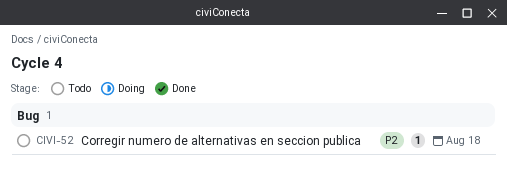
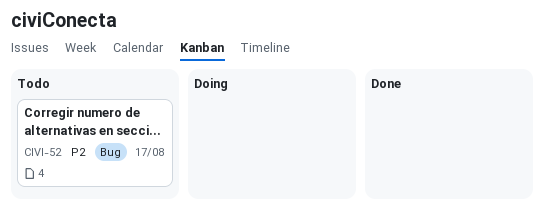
CIVI-52, due: Aug 18 -> Aug 17

